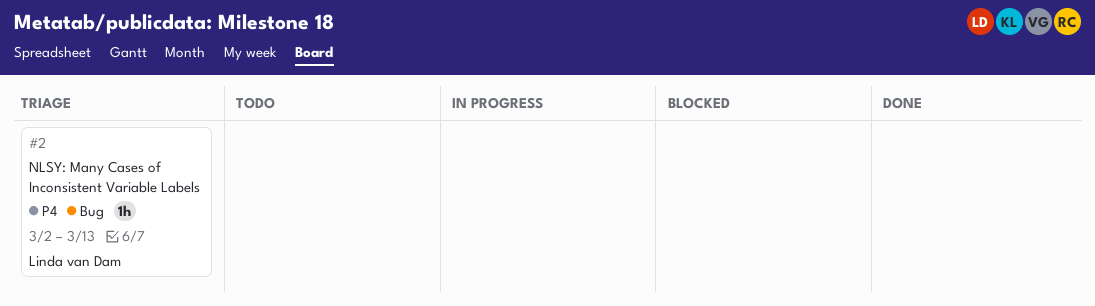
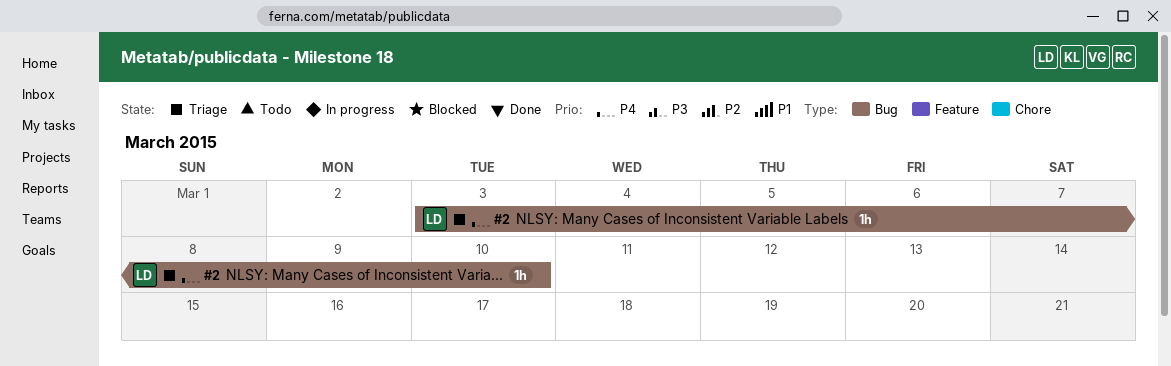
#2, start: Mar 2 -> Mar 3
#2, due: Mar 13 -> Mar 10

